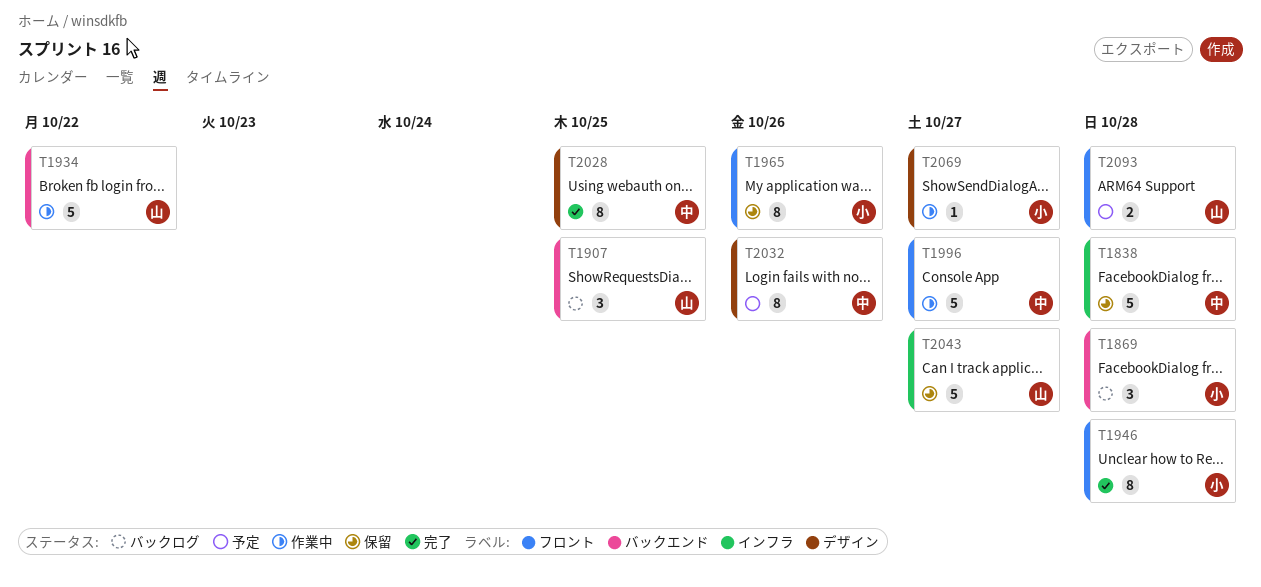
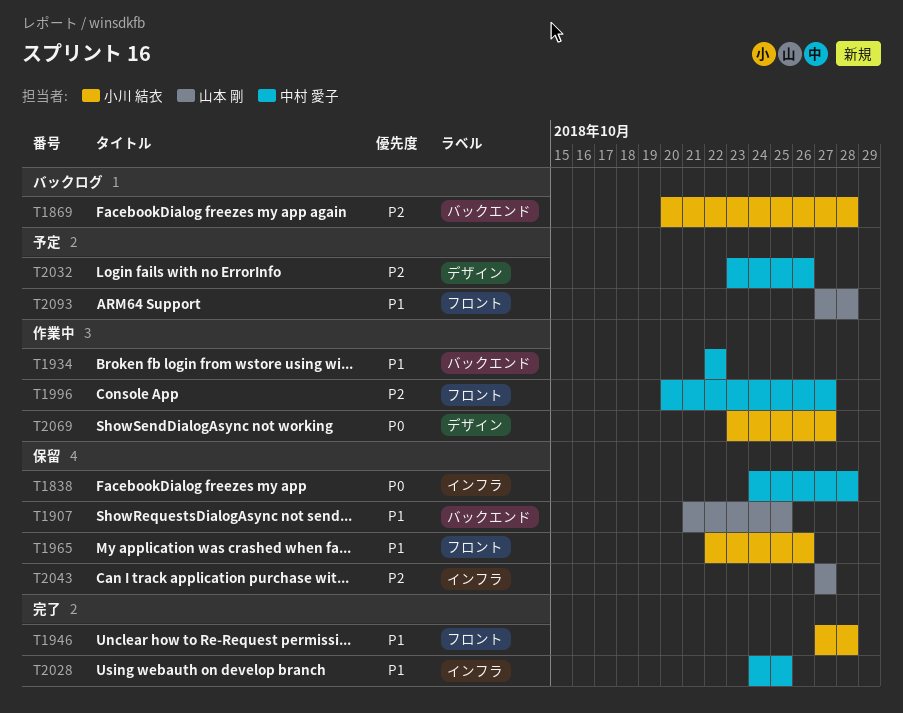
T1907, status: バックログ -> 保留
T1934, owner: 山本 剛 -> 中村 愛子
T2028, label: デザイン -> インフラ

